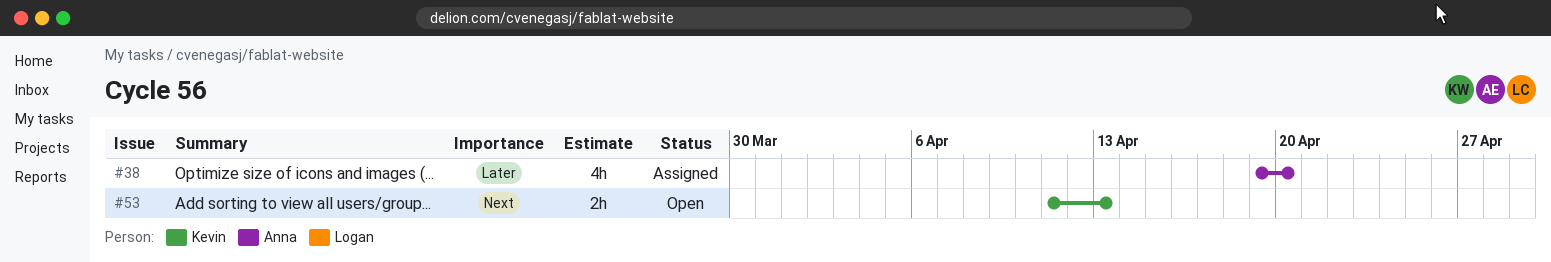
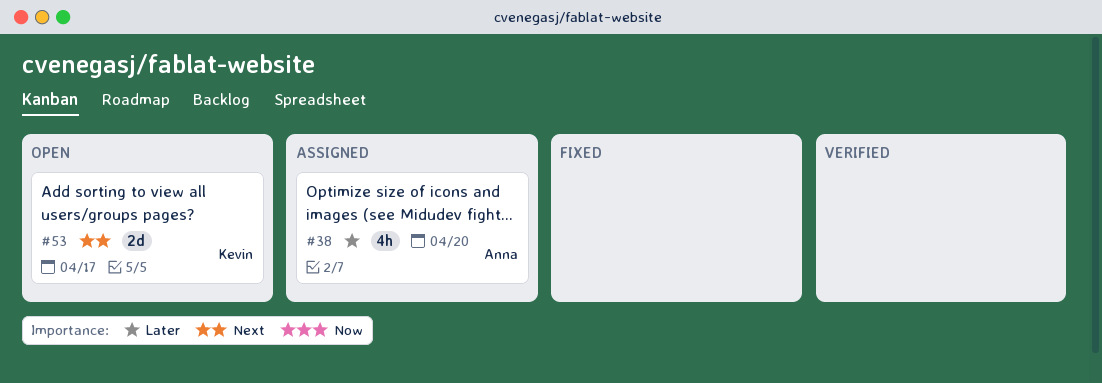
#53, estimate: 2h -> 2d
#53, due: Apr 13 -> Apr 17

